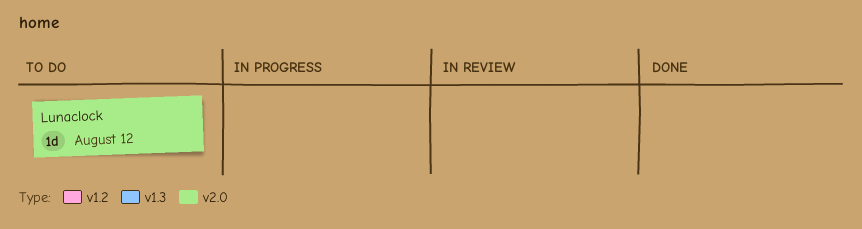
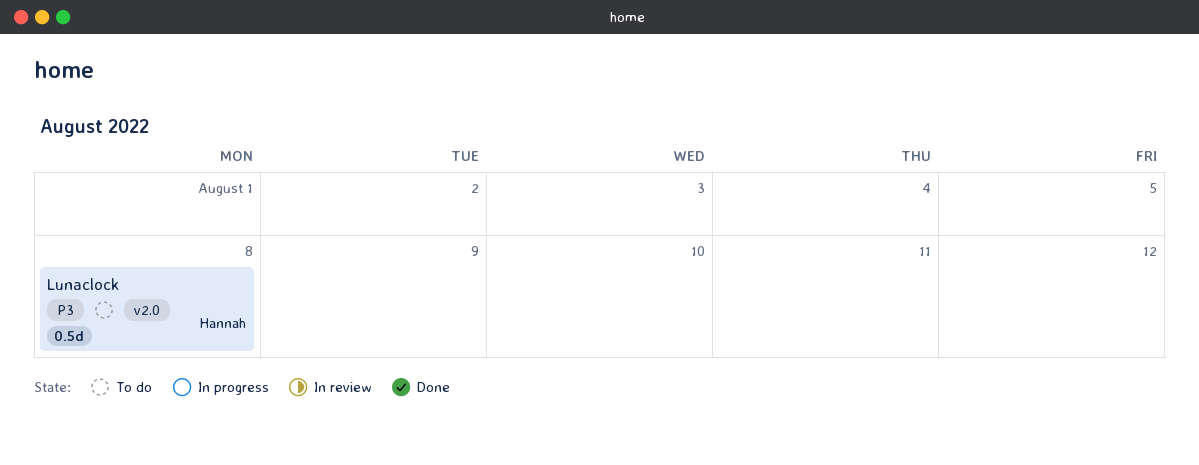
Lunaclock, estimate: 1d -> 0.5d
Lunaclock, due: Aug 12 -> Aug 8

